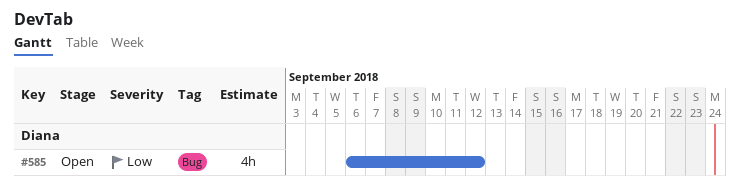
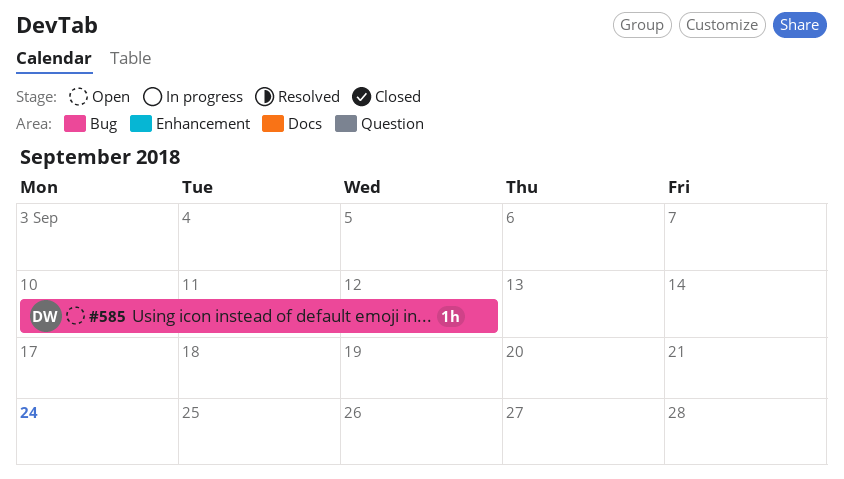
#585, estimate: 4h -> 1h
#585, start: Sep 6 -> Sep 10

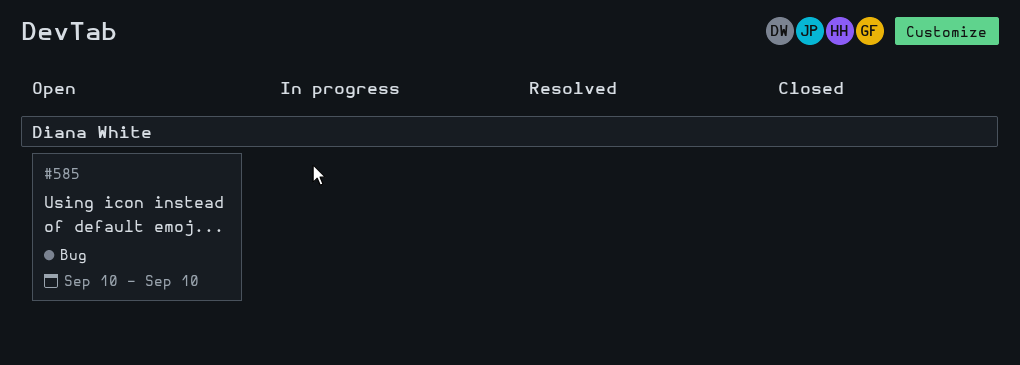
#585, due: Sep 12 -> Sep 10

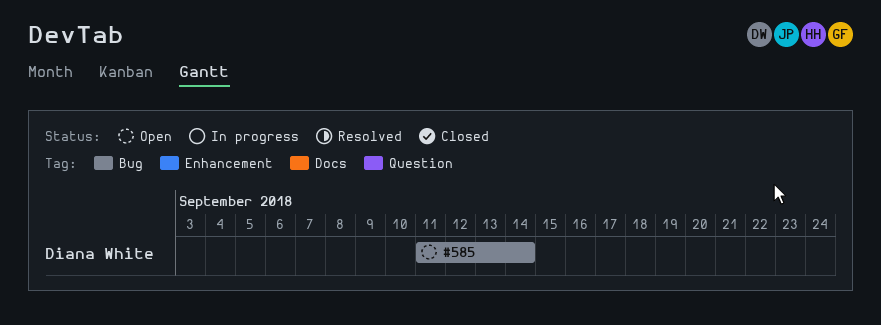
#585, start: Sep 10 -> Sep 11
#585, due: Sep 10 -> Sep 14

